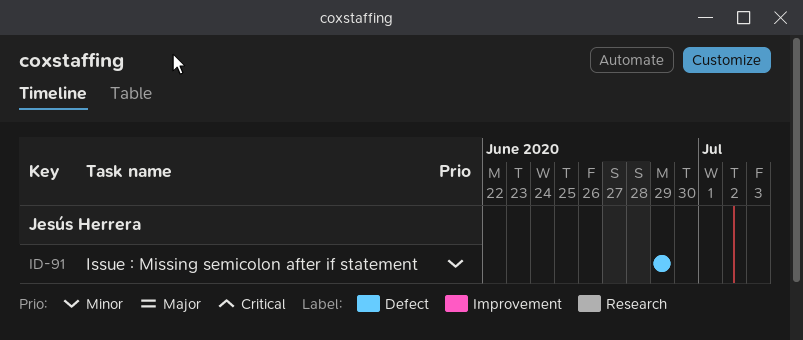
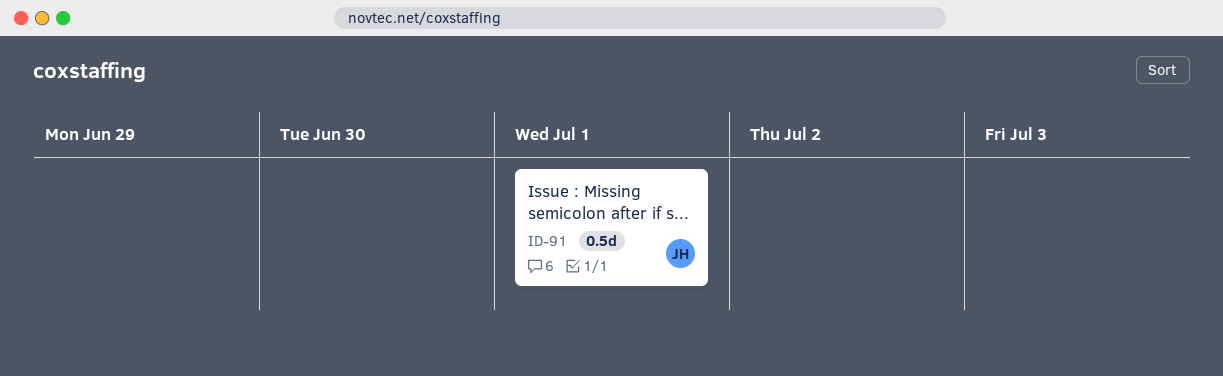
ID-91, due: Jun 29 -> Jul 1

